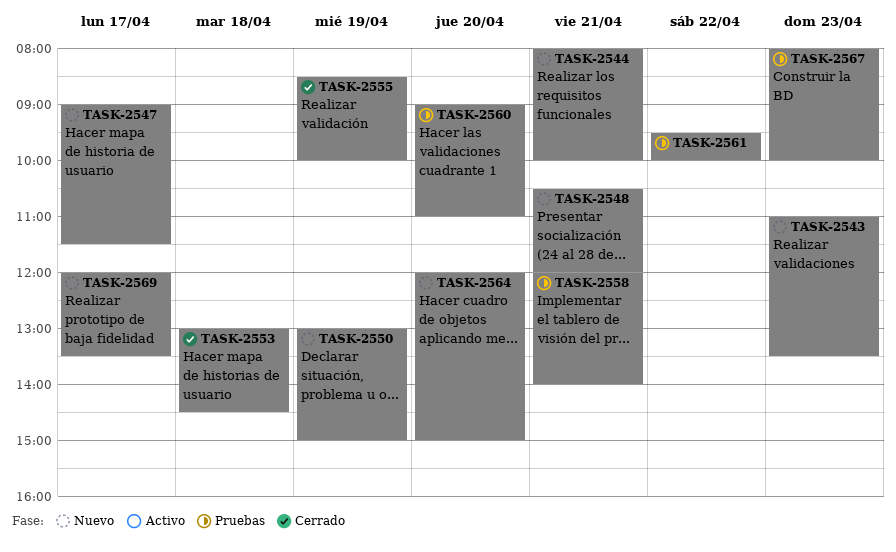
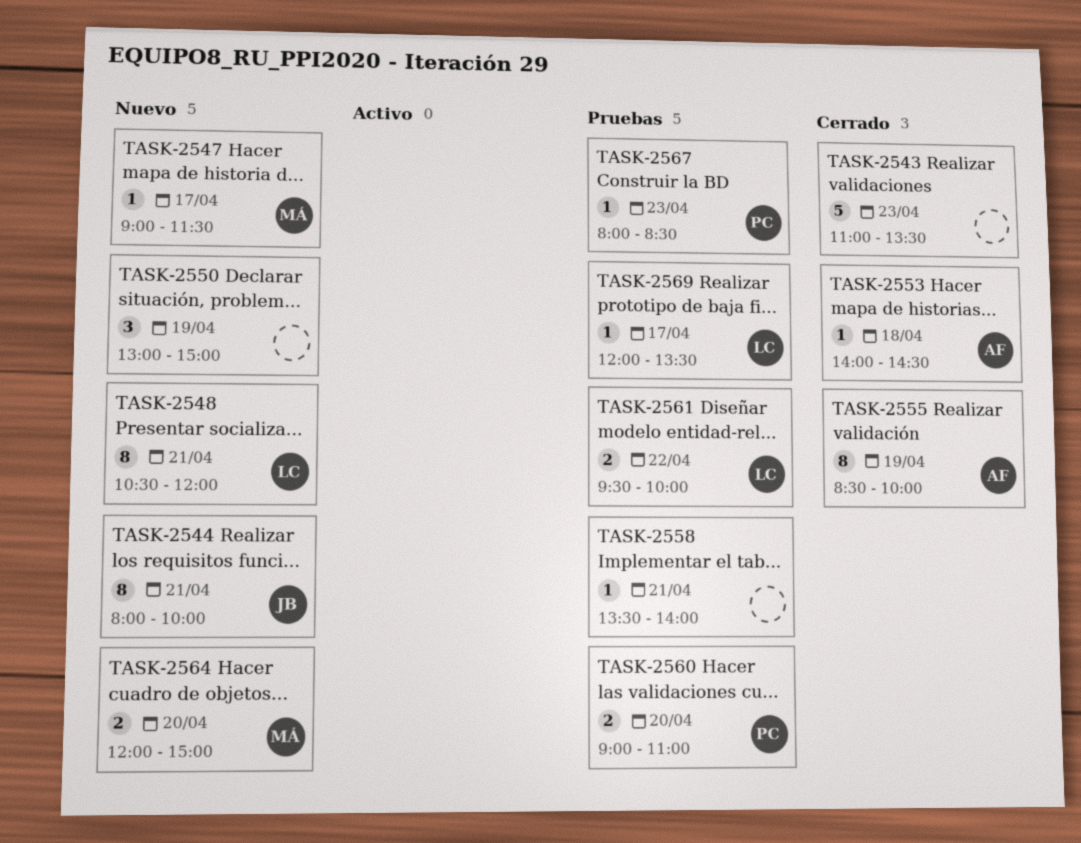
TASK-2543, status: Nuevo -> Cerrado
TASK-2553, begins: 13:00 -> 14:00
TASK-2558, begins: 12:00 -> 13:30
TASK-2567, ends: 10:00 -> 08:30
TASK-2569, status: Nuevo -> Pruebas

